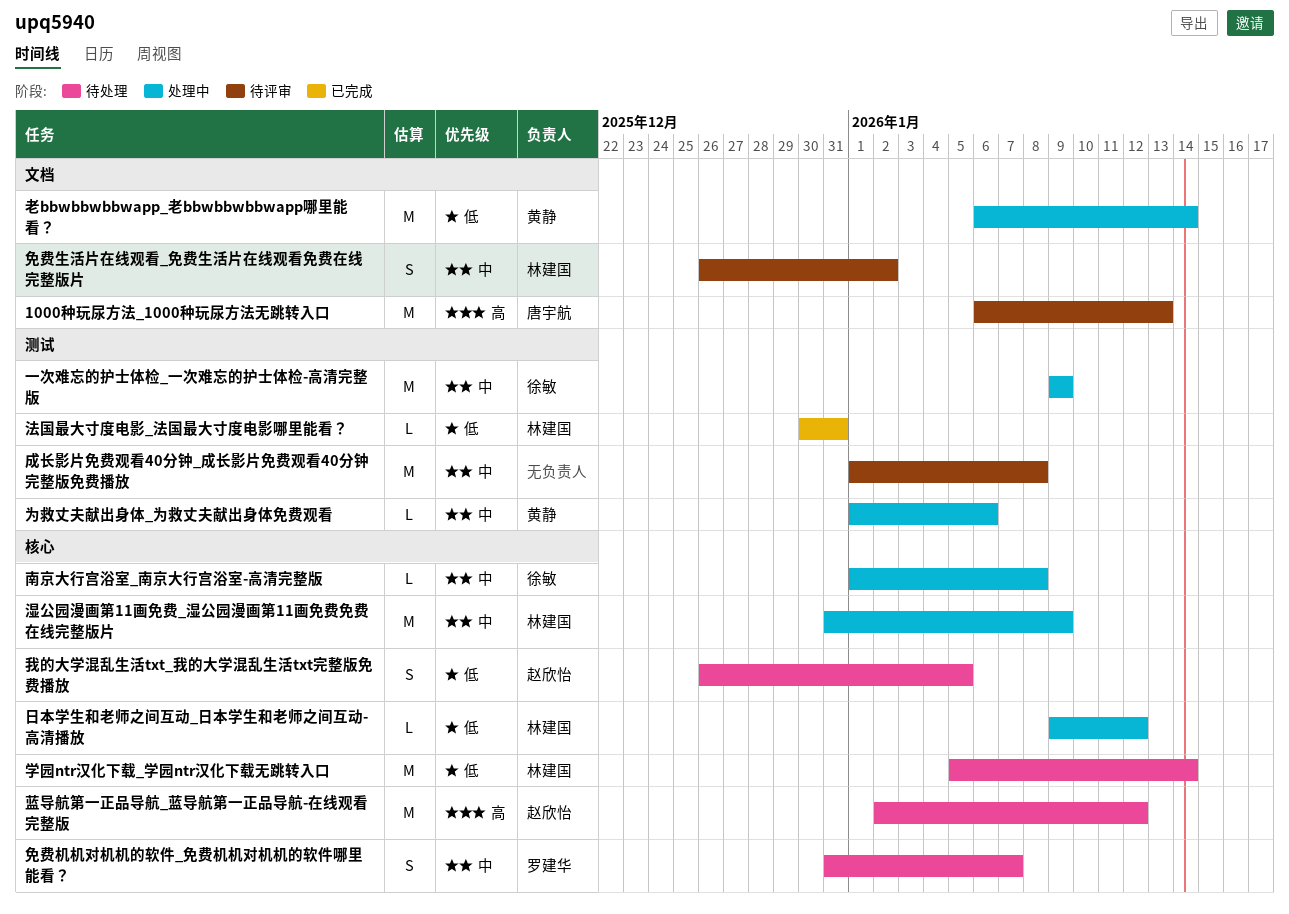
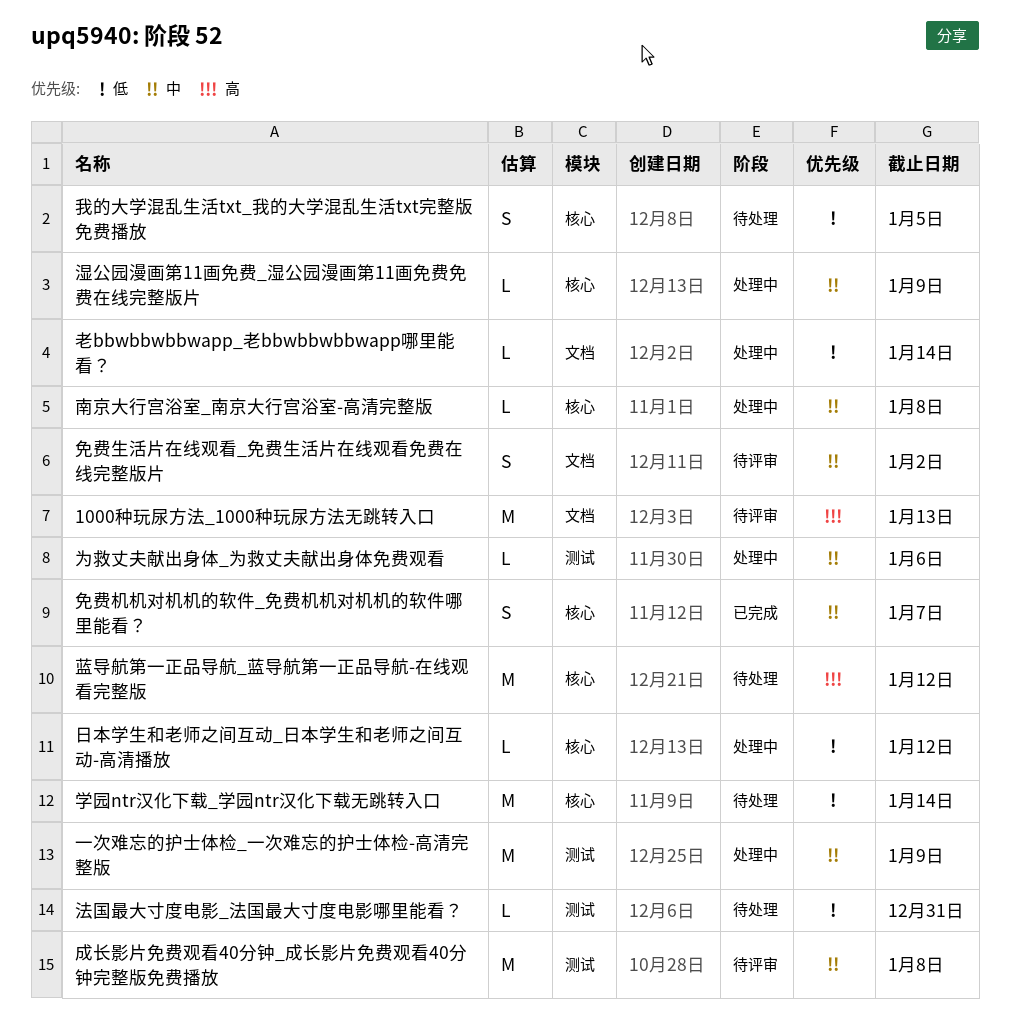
免费机机对机机的软件_免费机机对机机的软件哪里能看？, status: 待处理 -> 已完成
法国最大寸度电影_法国最大寸度电影哪里能看？, status: 已完成 -> 待处理
湿公园漫画第11画免费_湿公园漫画第11画免费免费在线完整版片, estimate: M -> L
老bbwbbwbbwapp_老bbwbbwbbwapp哪里能看？, estimate: M -> L

